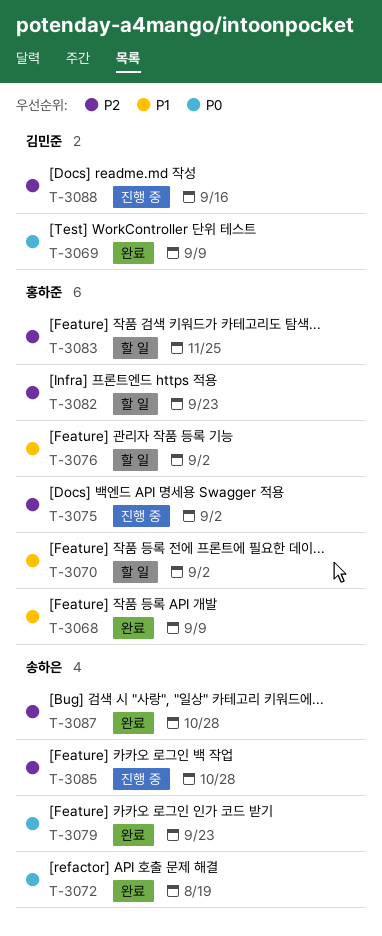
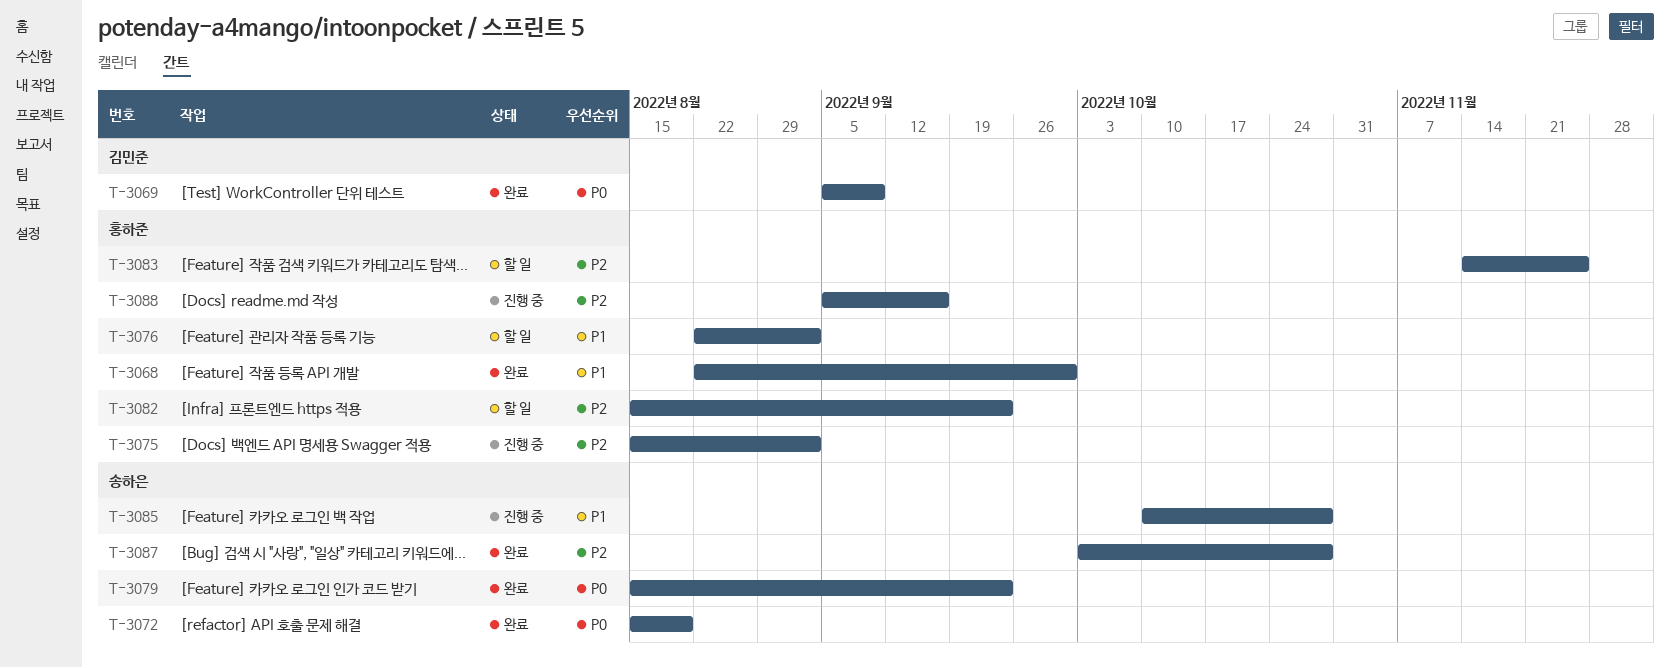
T-3068, due: Sep 9 -> Sep 30
T-3070: present -> none
T-3085, priority: P2 -> P1
T-3088, owner: 김민준 -> 홍하준

